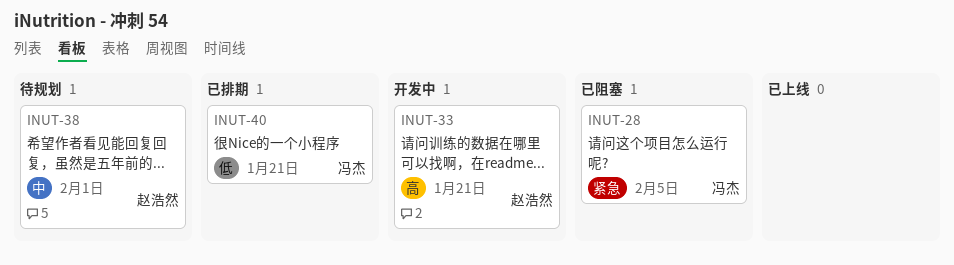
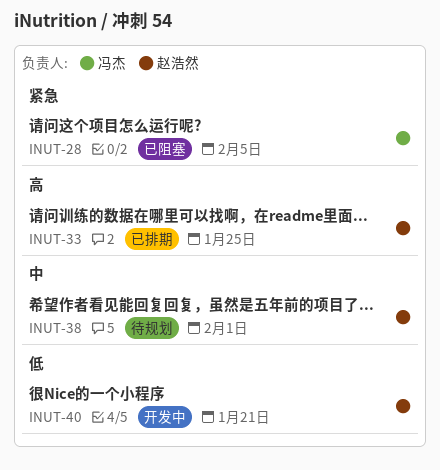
INUT-33, status: 开发中 -> 已排期
INUT-33, due: Jan 21 -> Jan 25
INUT-40, status: 已排期 -> 开发中
INUT-40, owner: 冯杰 -> 赵浩然

